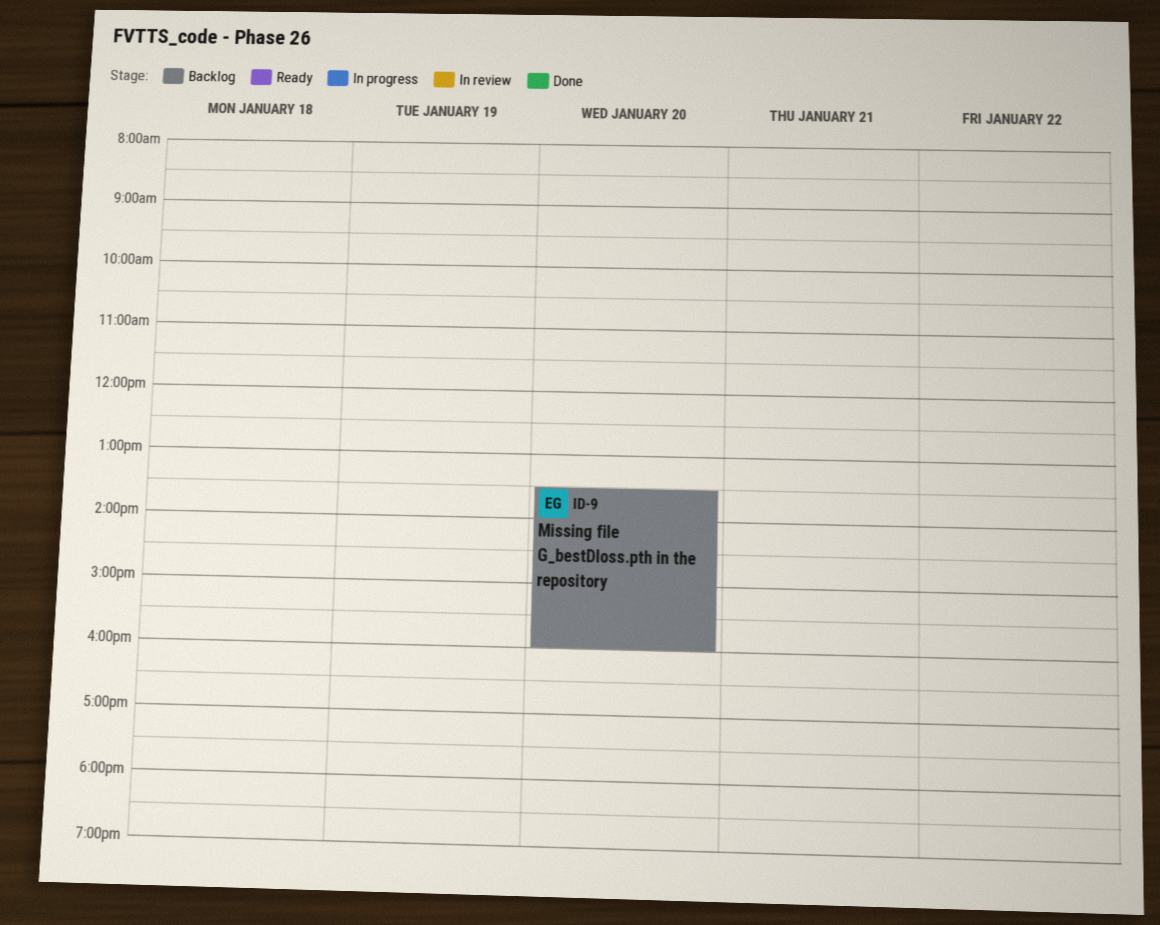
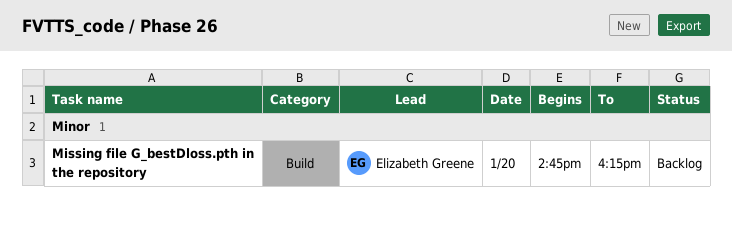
Missing file G_bestDloss.pth in the repository, begins: 13:30 -> 14:45
Missing file G_bestDloss.pth in the repository, ends: 16:00 -> 16:15

